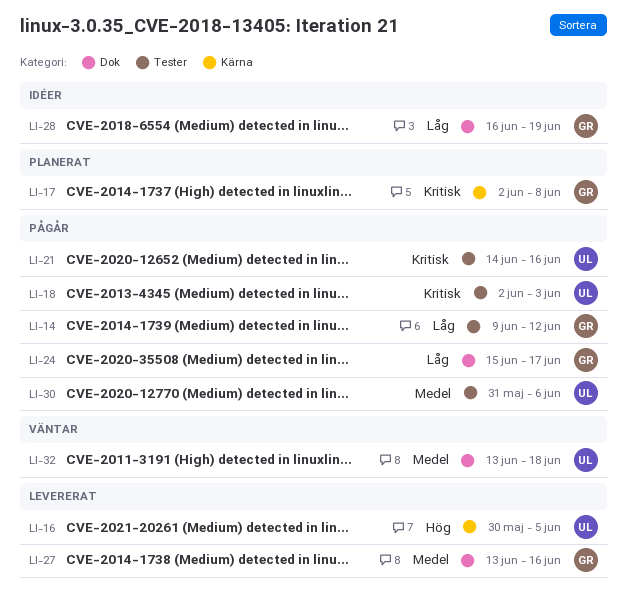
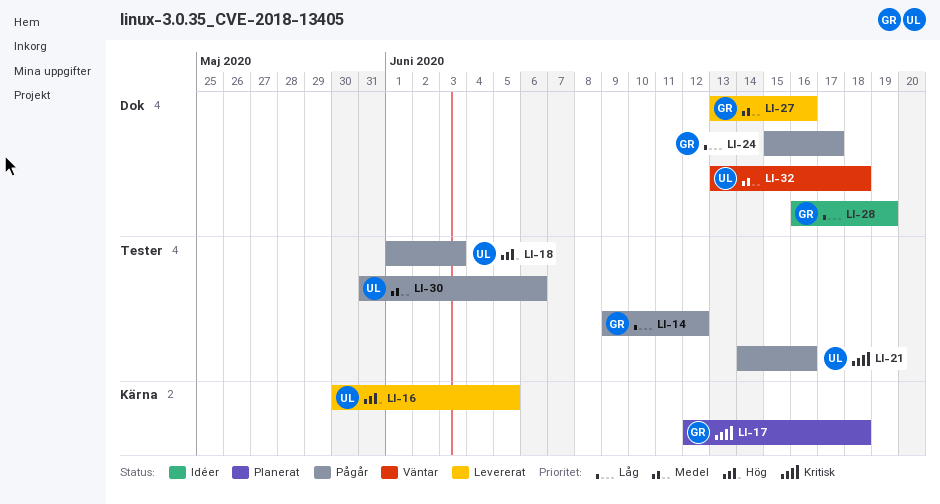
LI-17, start: Jun 2 -> Jun 12
LI-17, due: Jun 8 -> Jun 18
LI-18, priority: Kritisk -> Hög
LI-18, start: Jun 2 -> Jun 1

